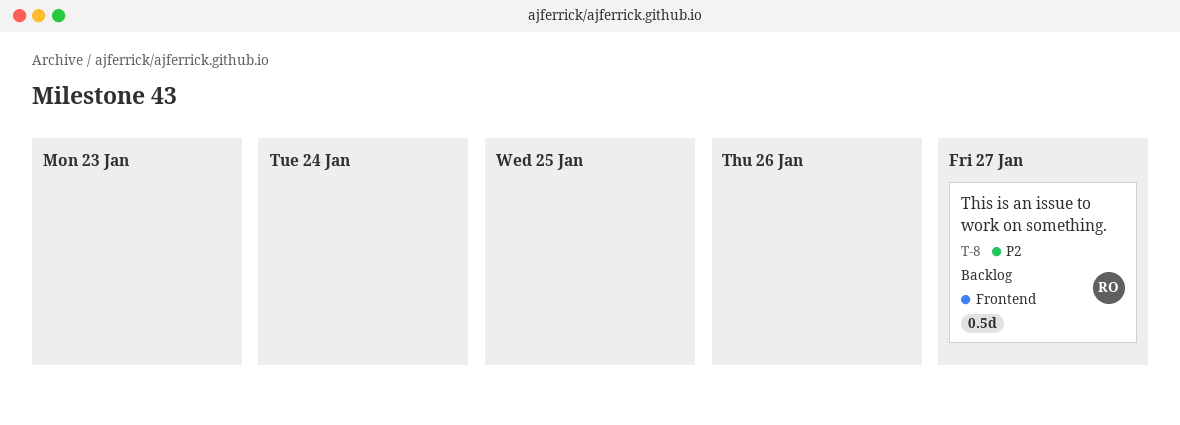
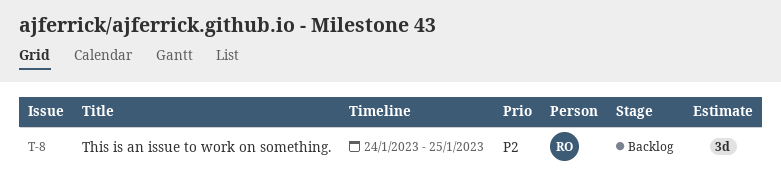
T-8, estimate: 0.5d -> 3d
T-8, due: Jan 27 -> Jan 25

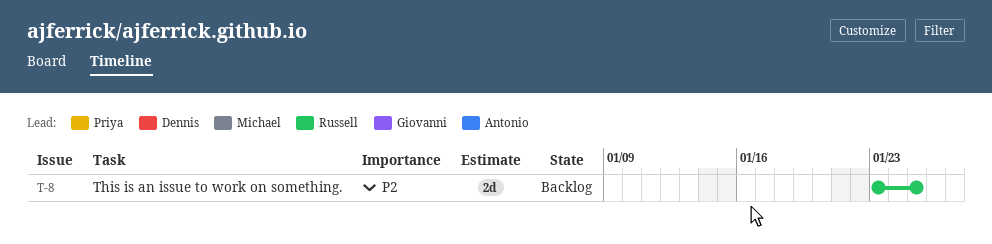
T-8, estimate: 3d -> 2d
T-8, start: Jan 24 -> Jan 23

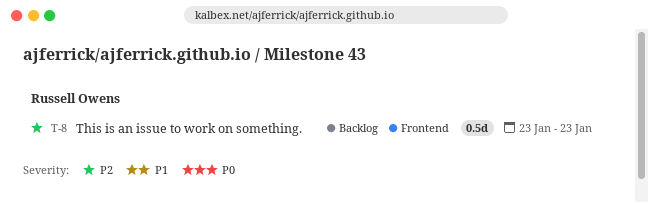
T-8, estimate: 2d -> 0.5d
T-8, due: Jan 25 -> Jan 23

